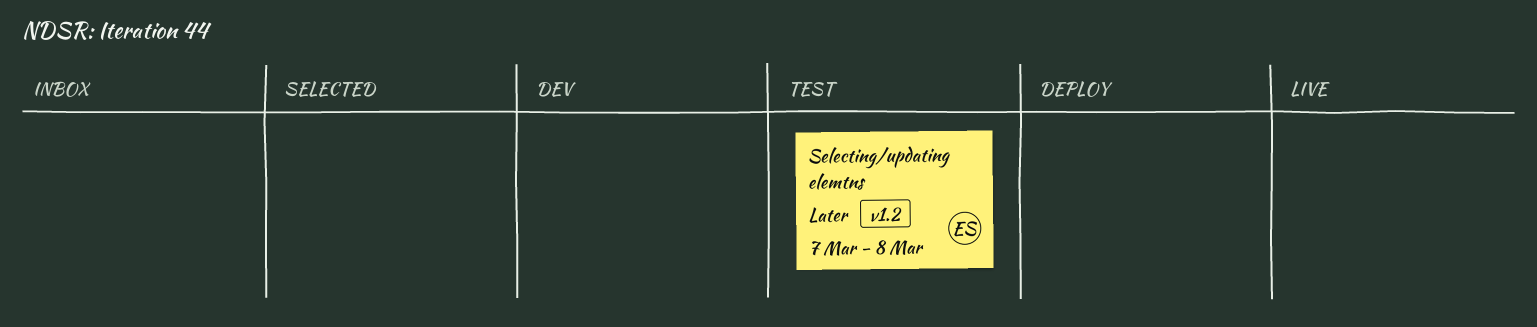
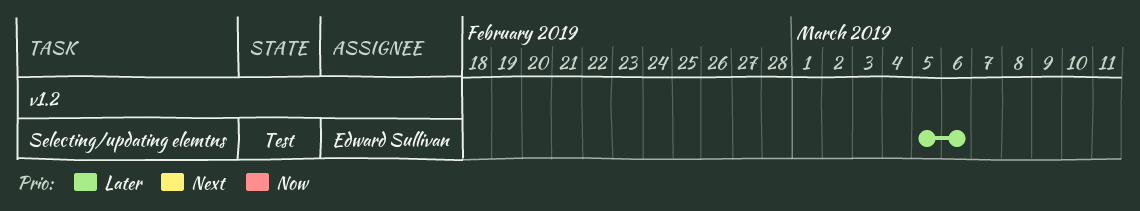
Selecting/updating elemtns, start: Mar 7 -> Mar 5
Selecting/updating elemtns, due: Mar 8 -> Mar 6

